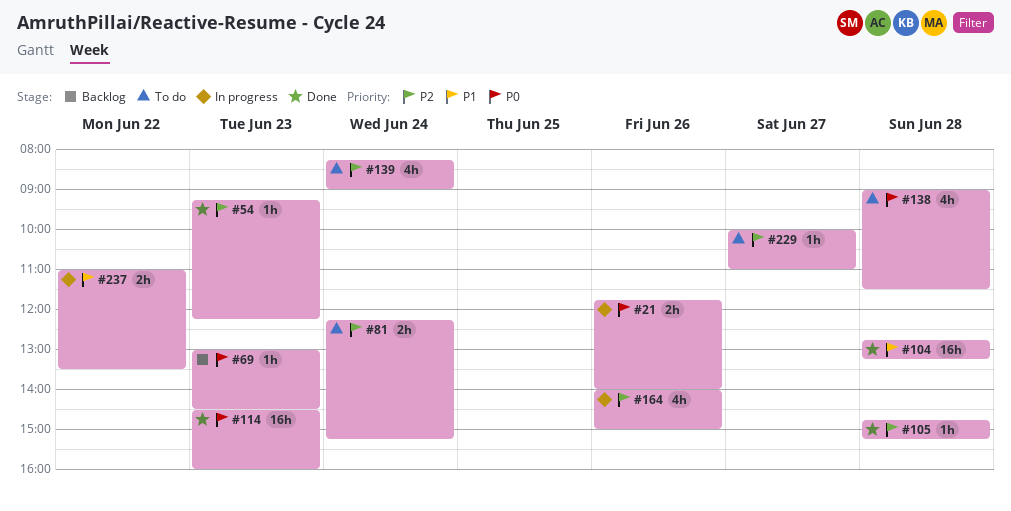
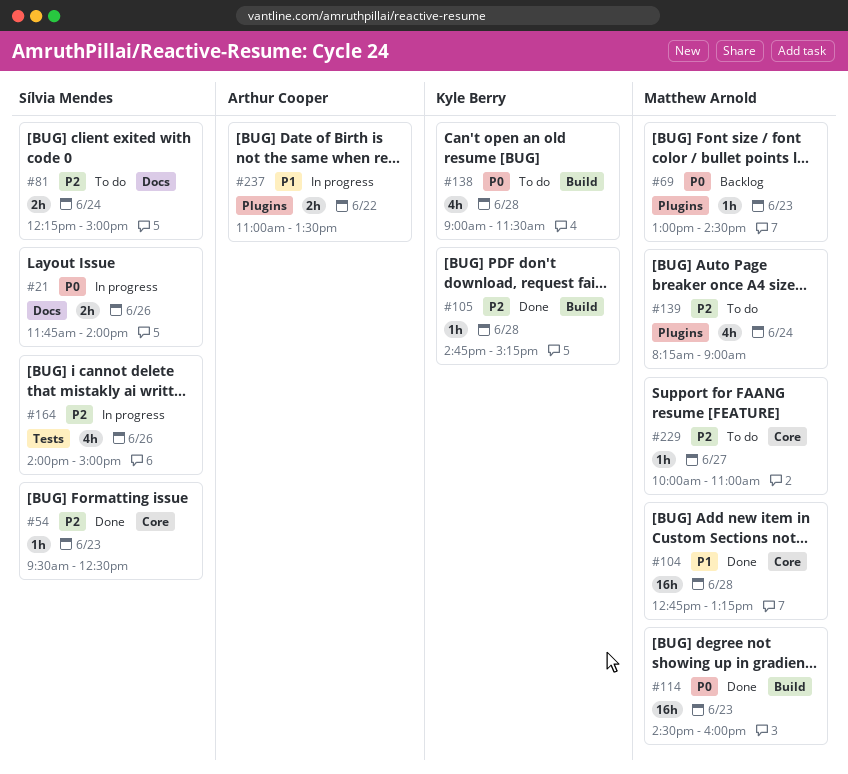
#54, begins: 09:15 -> 09:30
#54, ends: 12:15 -> 12:30
#81, ends: 15:15 -> 15:00

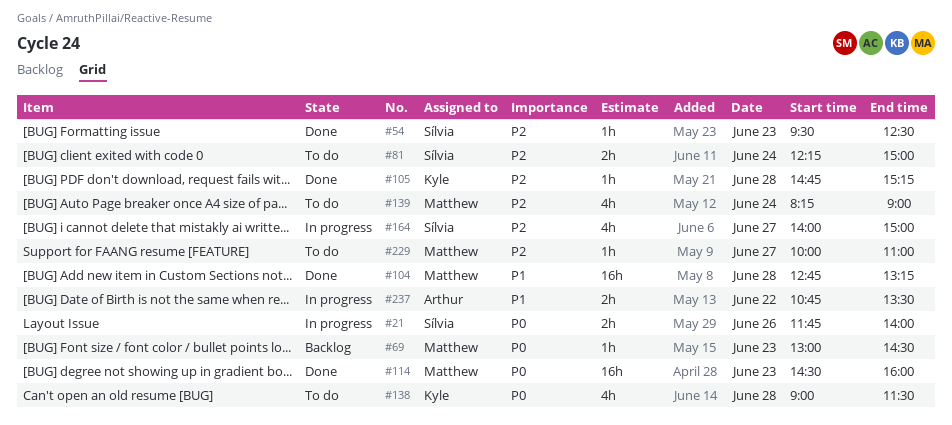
#164, day: Jun 26 -> Jun 27
#237, begins: 11:00 -> 10:45

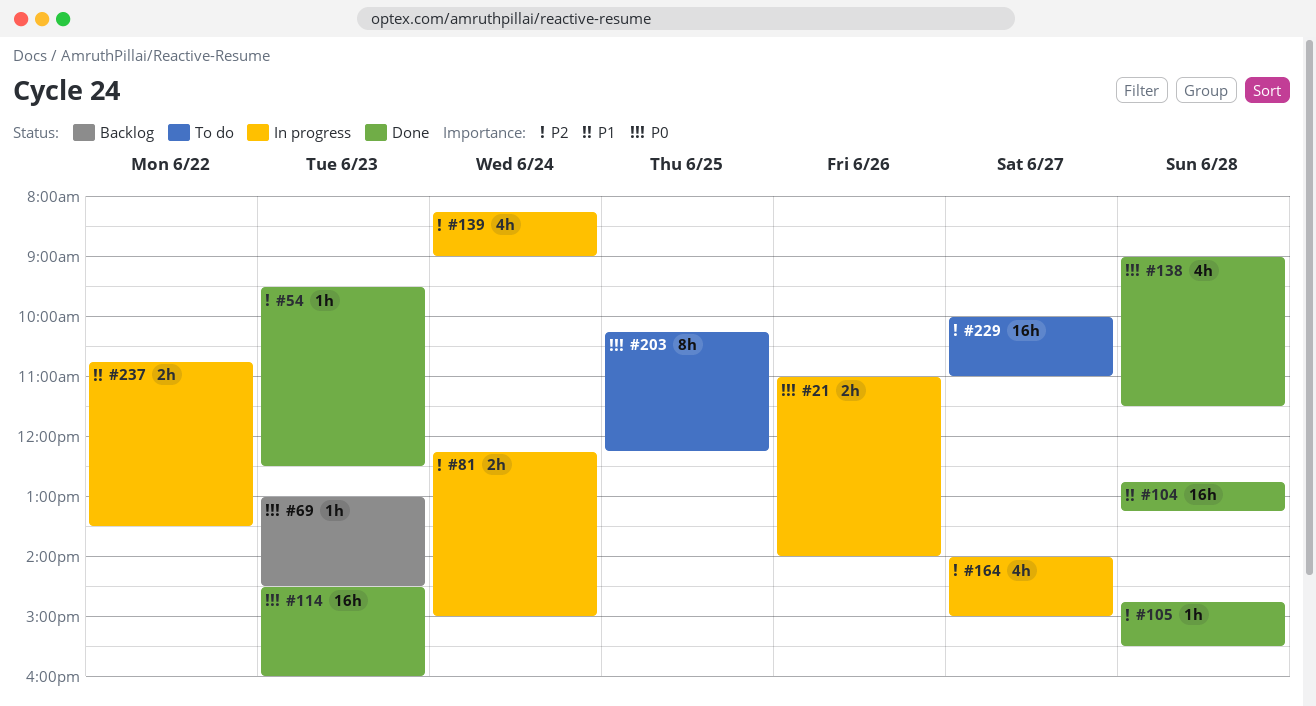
#21, begins: 11:45 -> 11:00
#81, status: To do -> In progress
#105, ends: 15:15 -> 15:30
#138, status: To do -> Done
#139, status: To do -> In progress
#203: none -> present
#229, estimate: 1h -> 16h

